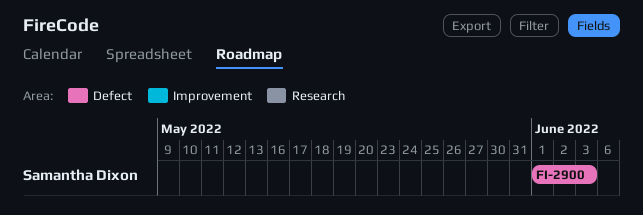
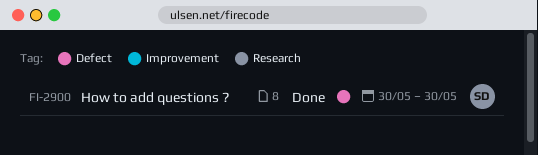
FI-2900, start: Jun 1 -> May 30
FI-2900, due: Jun 3 -> May 30

